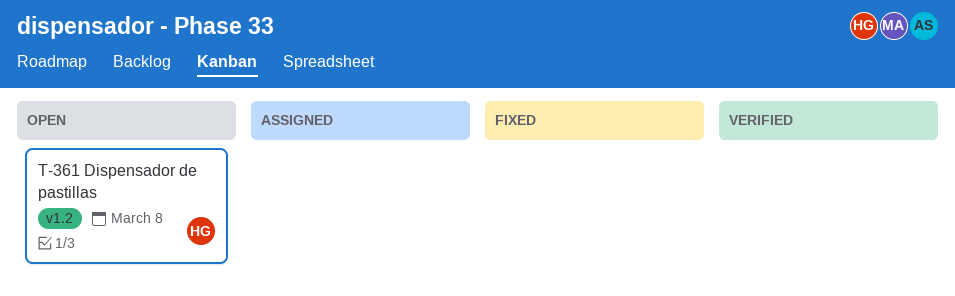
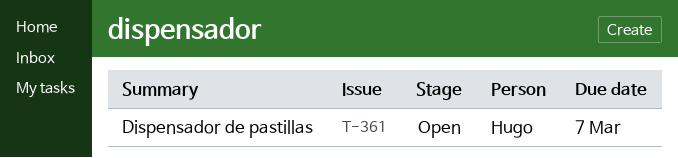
T-361, due: Mar 8 -> Mar 7

